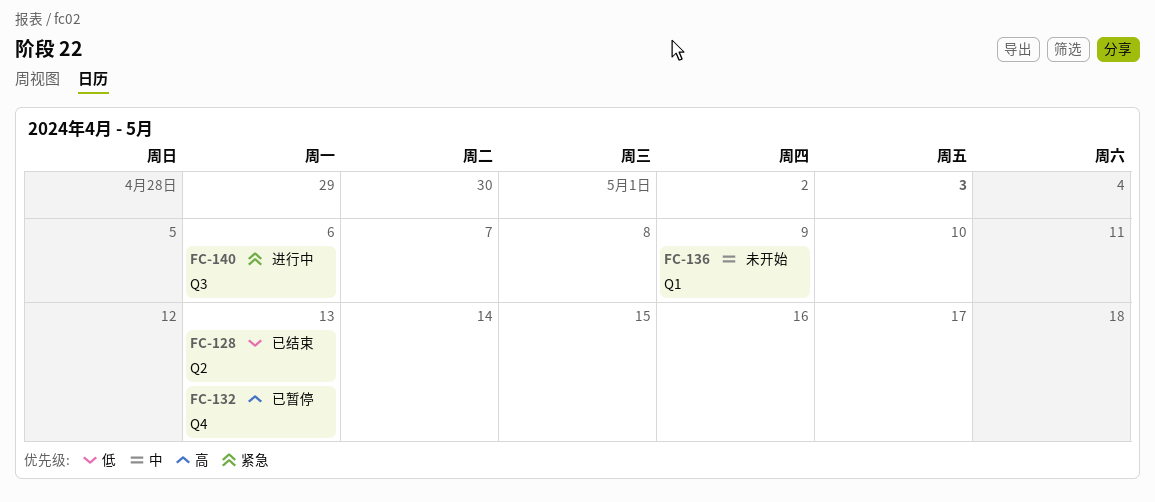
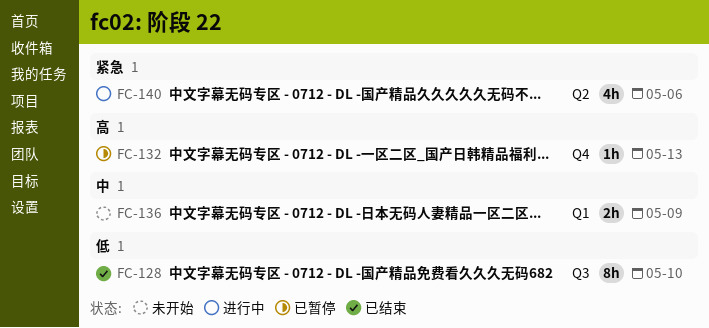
FC-128, label: Q2 -> Q3
FC-128, due: May 13 -> May 10
FC-140, label: Q3 -> Q2

